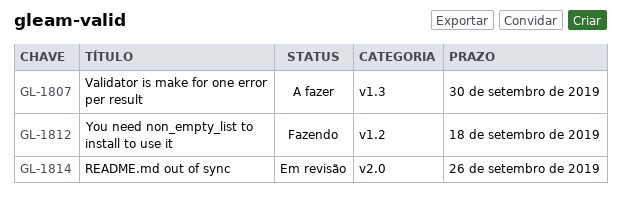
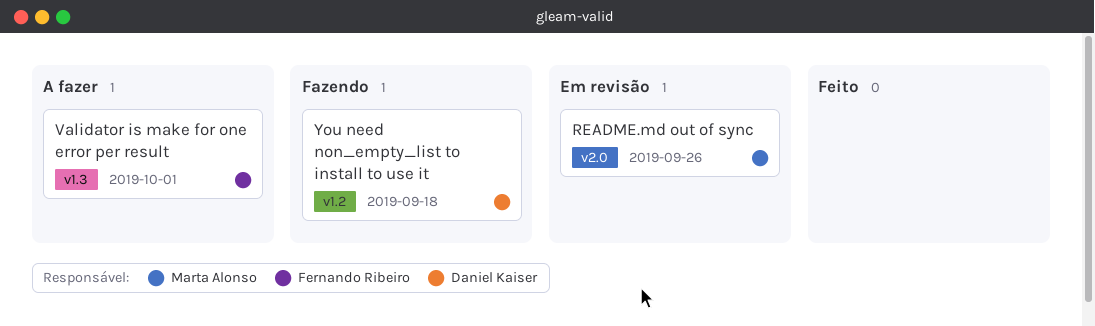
Validator is make for one error per result, due: Sep 30 -> Oct 1

